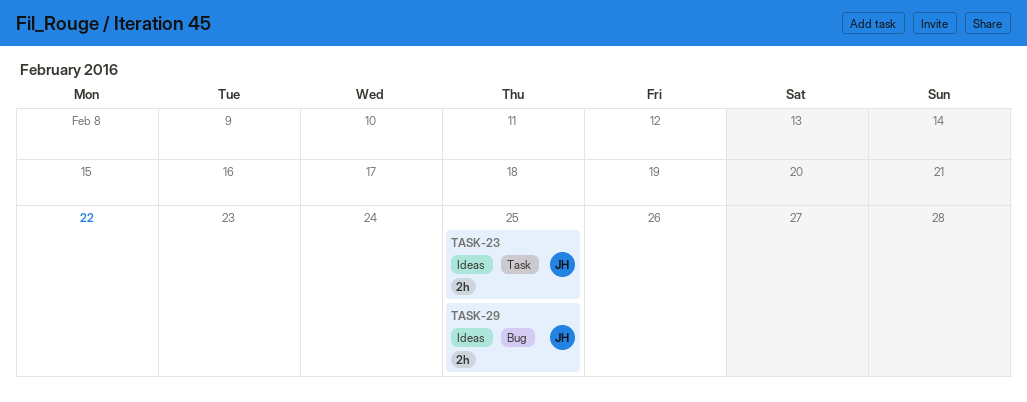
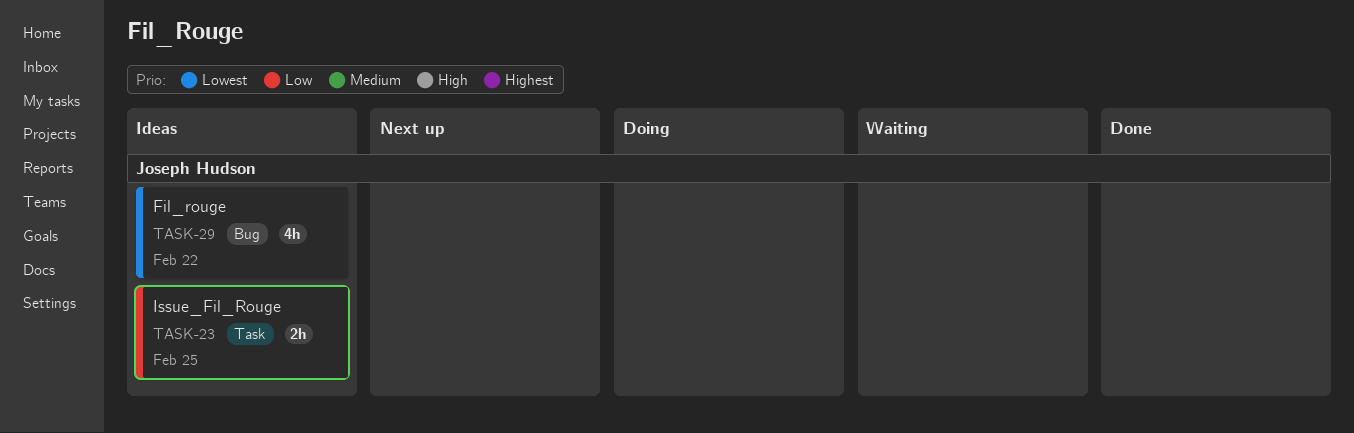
TASK-29, estimate: 2h -> 4h
TASK-29, due: Feb 25 -> Feb 22

